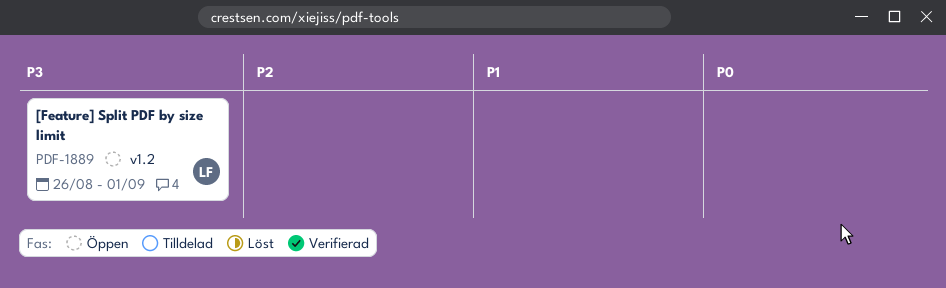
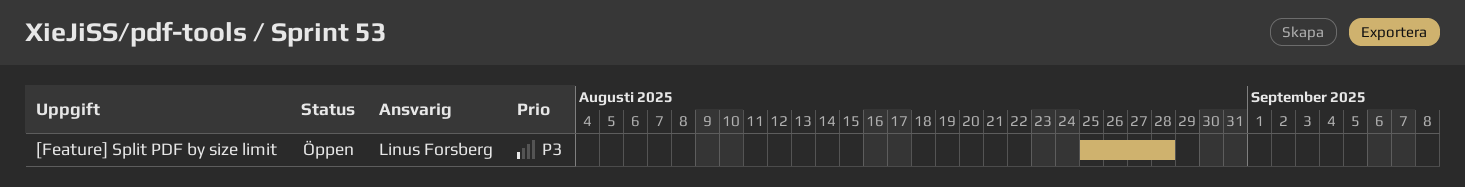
[Feature] Split PDF by size limit, start: Aug 26 -> Aug 25
[Feature] Split PDF by size limit, due: Sep 1 -> Aug 28

